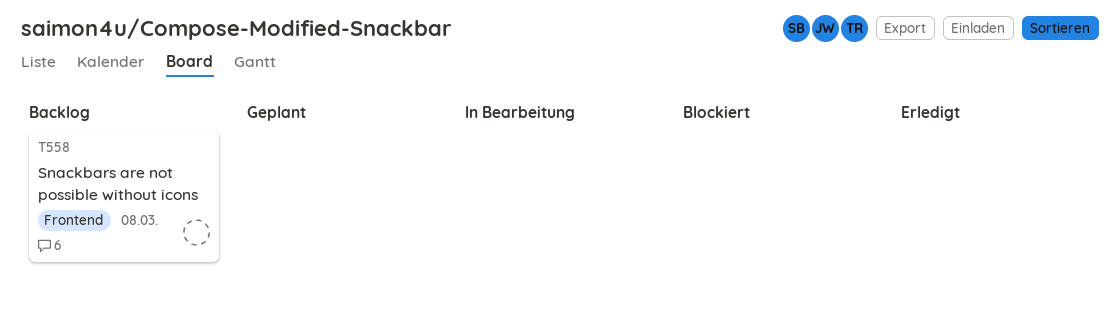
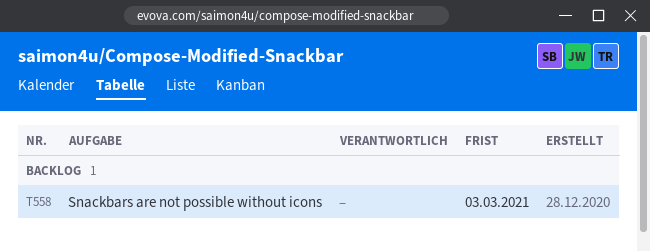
T558, due: Mar 8 -> Mar 3

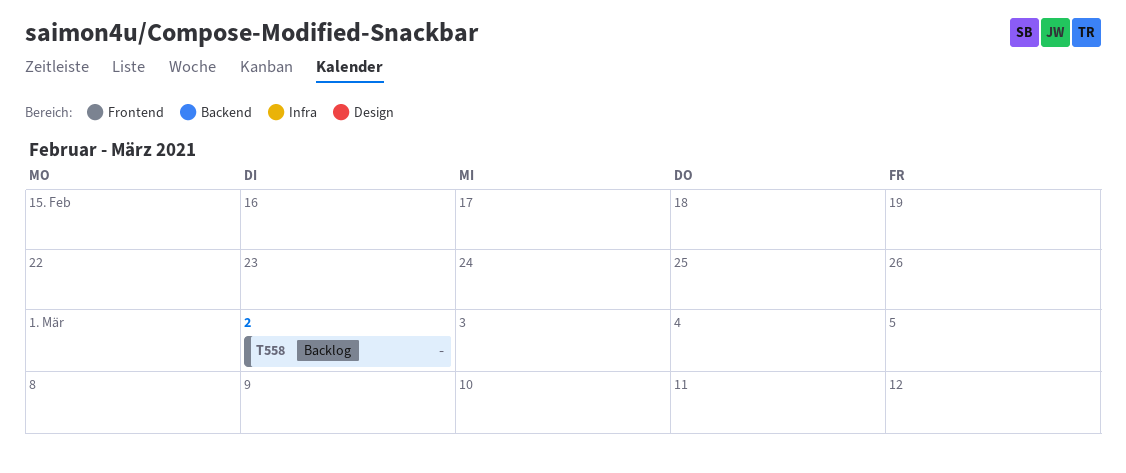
T558, due: Mar 3 -> Mar 2

